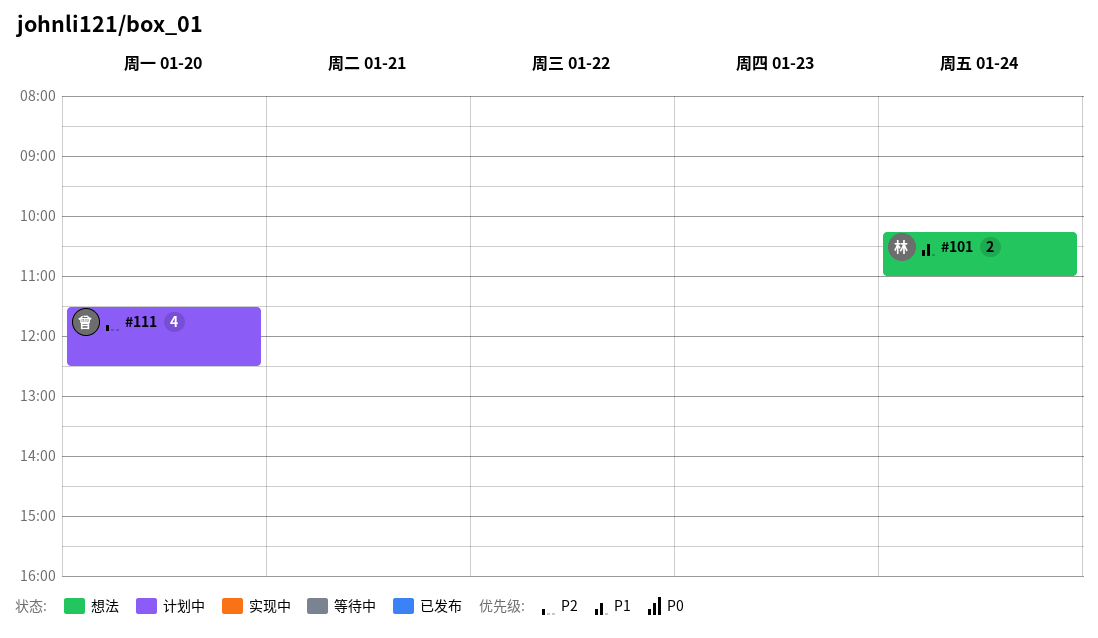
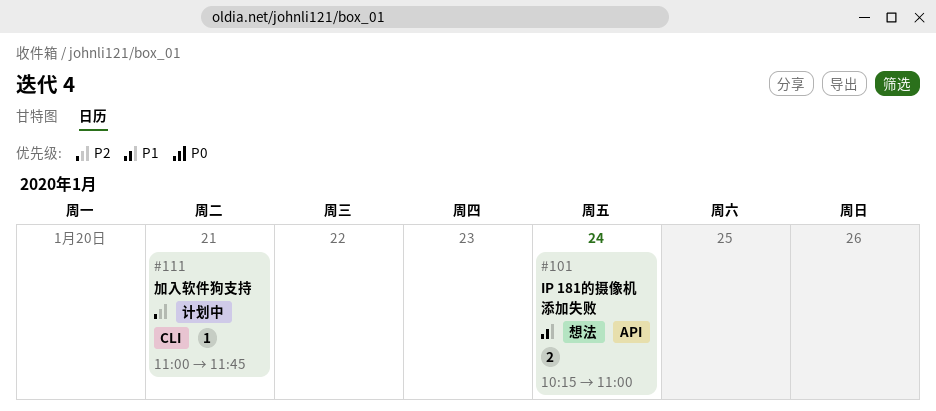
#111, estimate: 4 -> 1
#111, day: Jan 20 -> Jan 21
#111, begins: 11:30 -> 11:00
#111, ends: 12:30 -> 11:45

